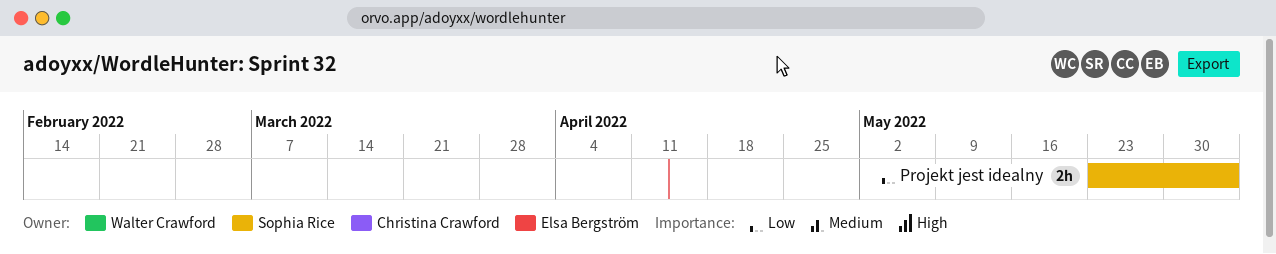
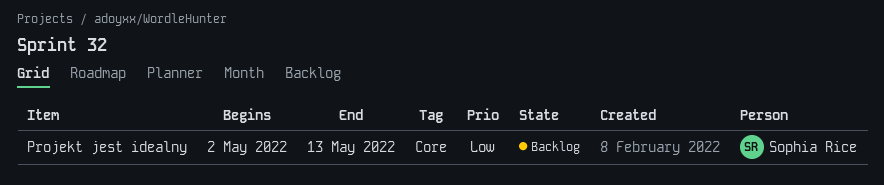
Projekt jest idealny, start: May 23 -> May 2
Projekt jest idealny, due: Jun 3 -> May 13

